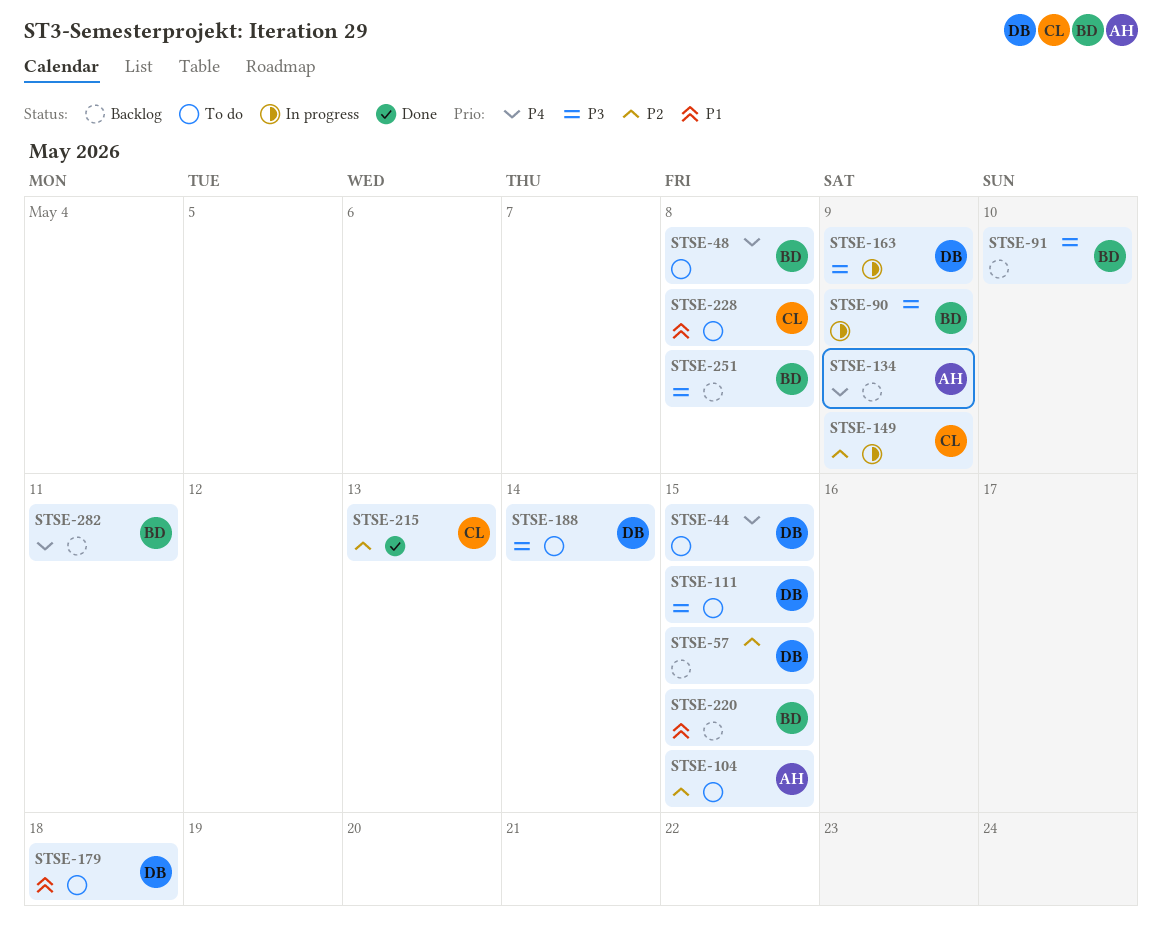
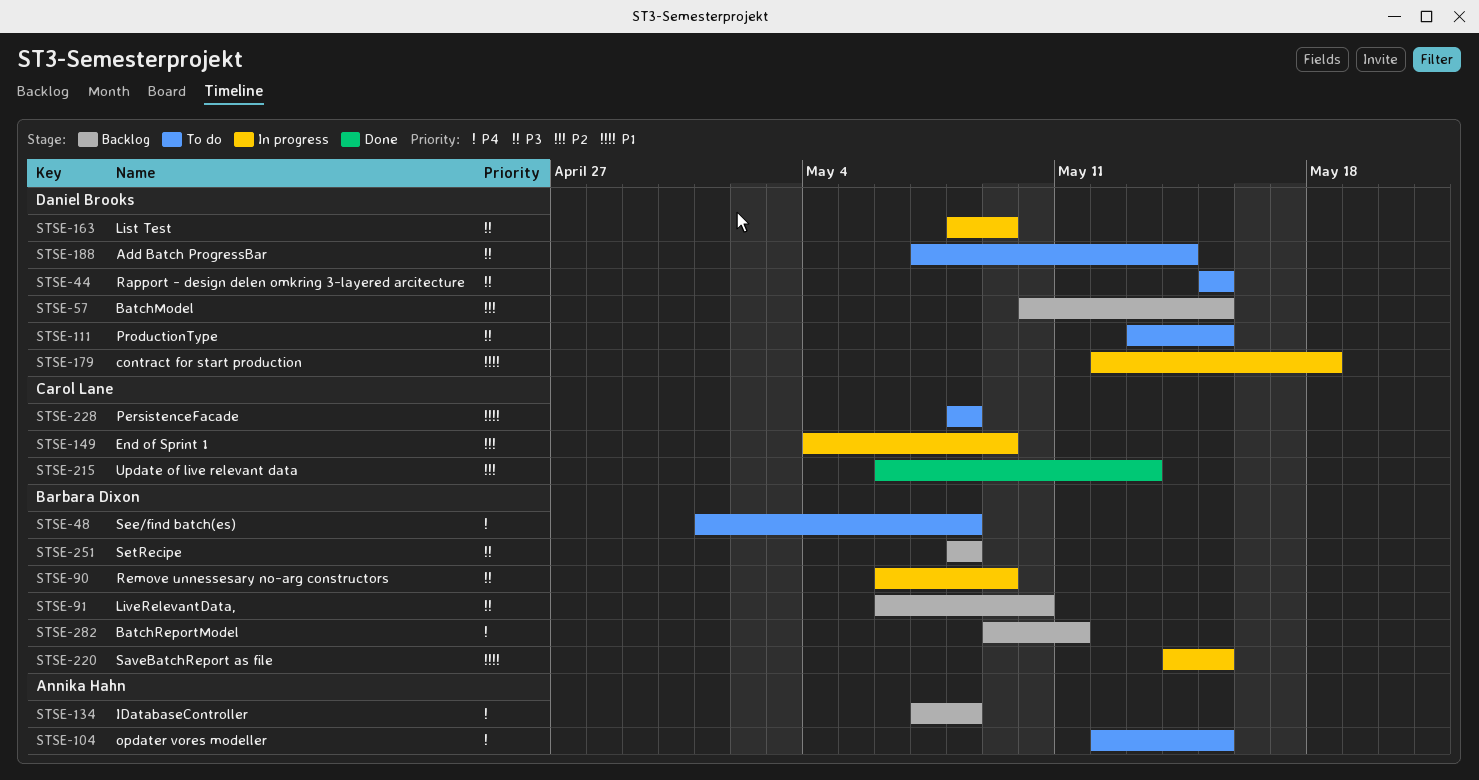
STSE-44, priority: P4 -> P3
STSE-104, priority: P2 -> P4
STSE-134, due: May 9 -> May 8
STSE-179, status: To do -> In progress
STSE-220, status: Backlog -> In progress

